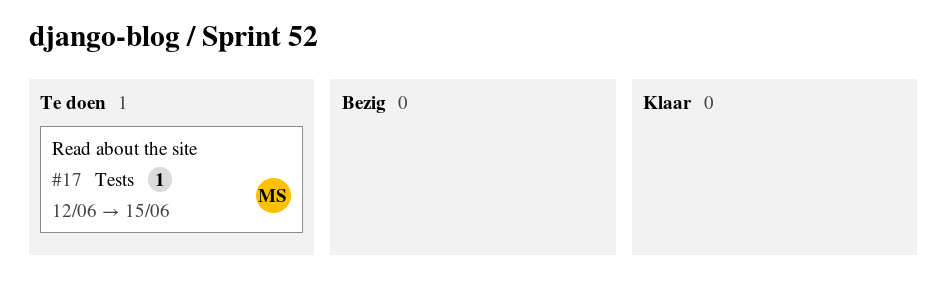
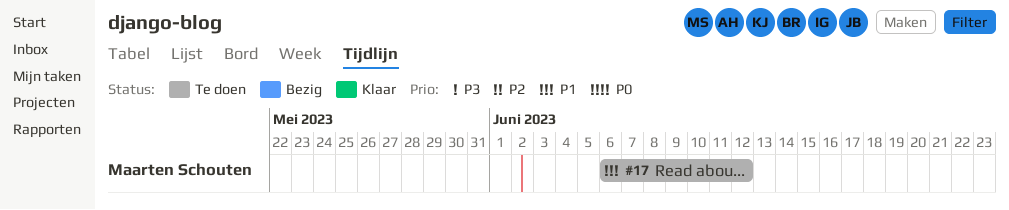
#17, start: Jun 12 -> Jun 6
#17, due: Jun 15 -> Jun 12

